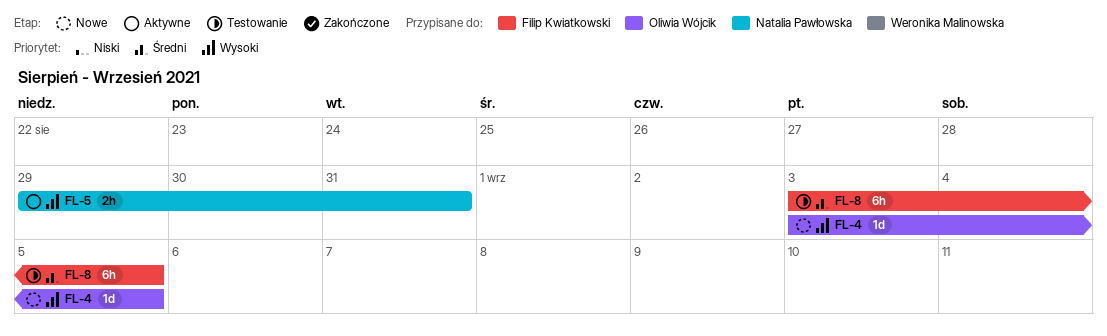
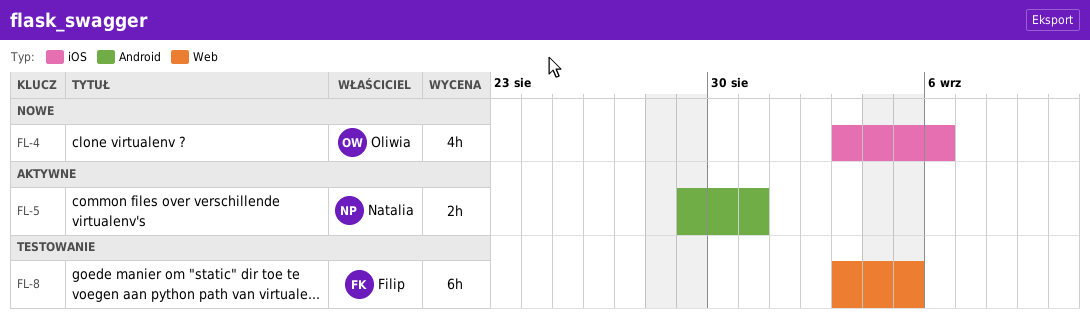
FL-4, estimate: 1d -> 4h
FL-4, due: Sep 5 -> Sep 6

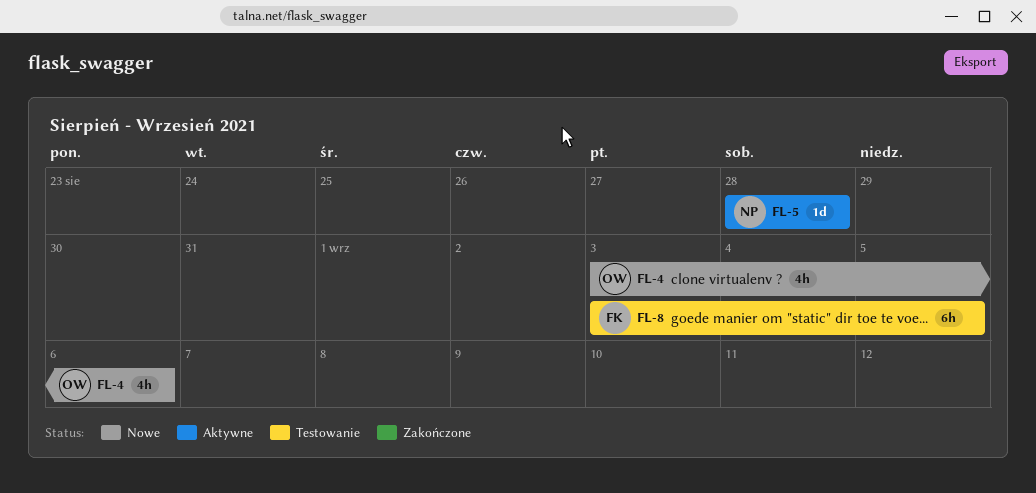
FL-5, estimate: 2h -> 1d
FL-5, start: Aug 29 -> Aug 28
FL-5, due: Aug 31 -> Aug 28

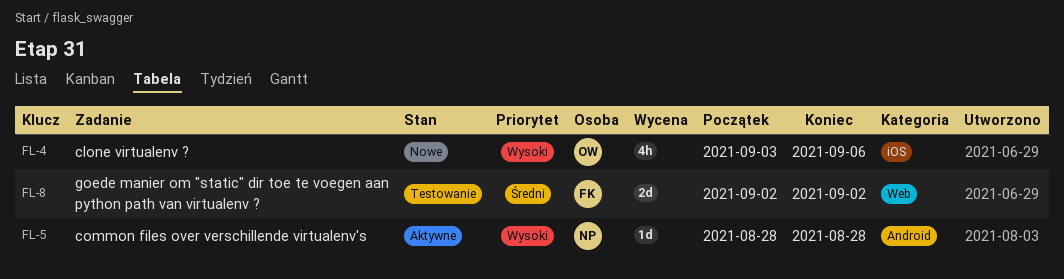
FL-8, estimate: 6h -> 2d
FL-8, start: Sep 3 -> Sep 2
FL-8, due: Sep 5 -> Sep 2

